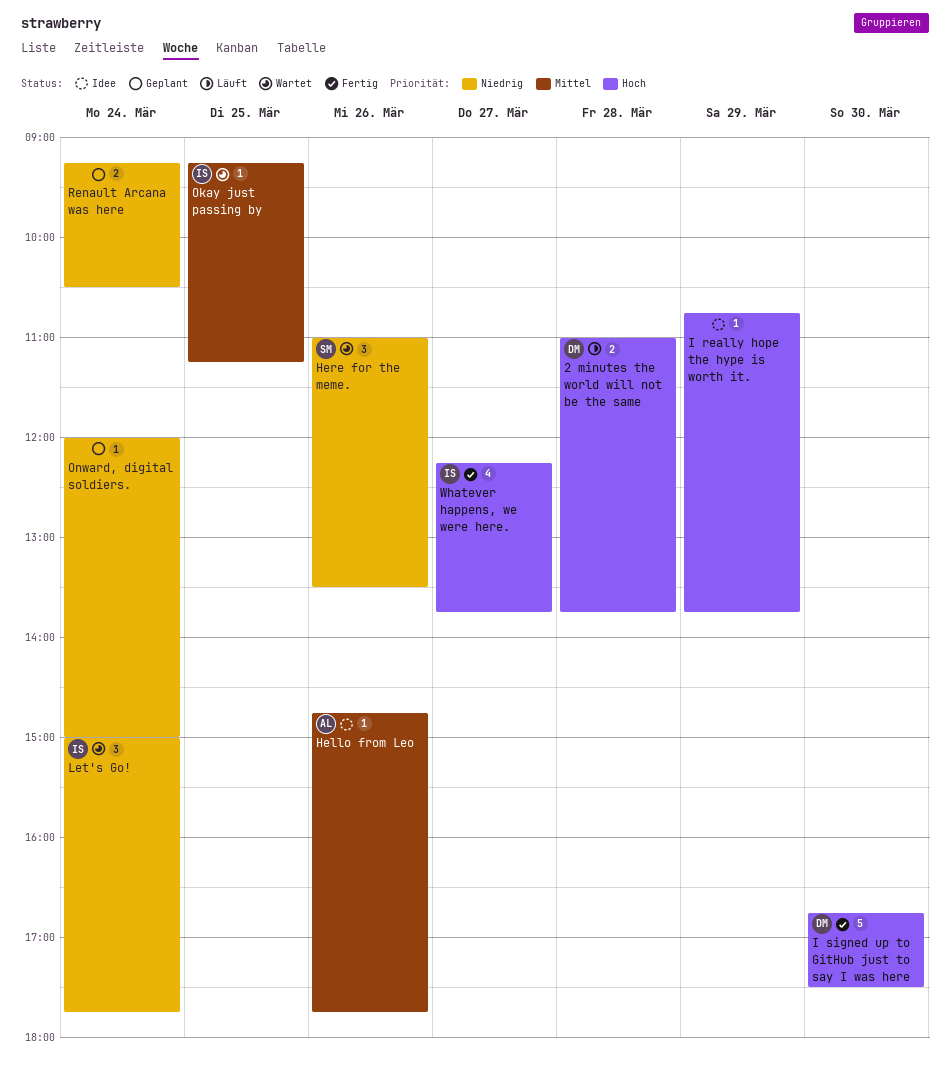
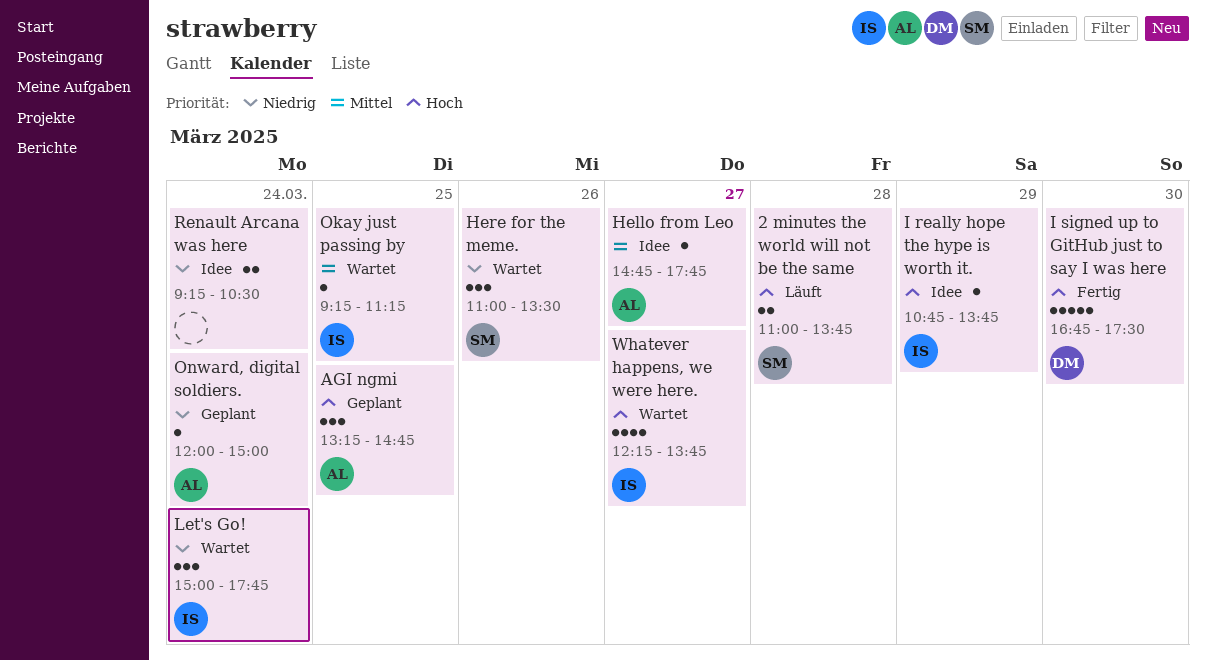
2 minutes the world will not be the same, owner: DM -> SM
AGI ngmi: none -> present
Hello from Leo, day: Mar 26 -> Mar 27
I really hope the hype is worth it., owner: none -> IS
Onward, digital soldiers., owner: none -> AL
Renault Arcana was here, status: Geplant -> Idee
Whatever happens, we were here., status: Fertig -> Wartet

